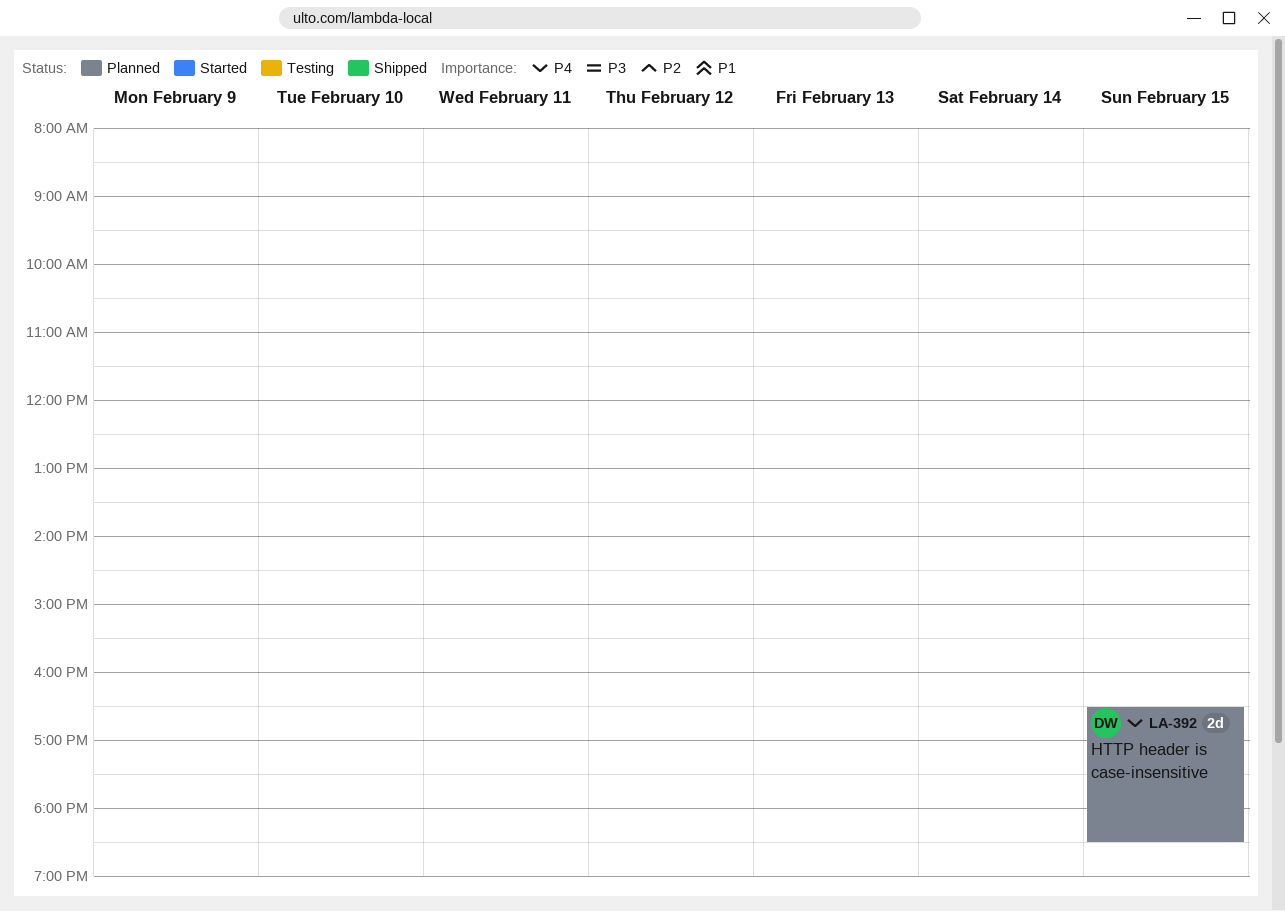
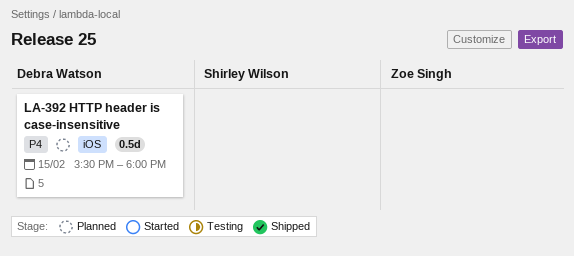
LA-392, estimate: 2d -> 0.5d
LA-392, begins: 16:30 -> 15:30
LA-392, ends: 18:30 -> 18:00

